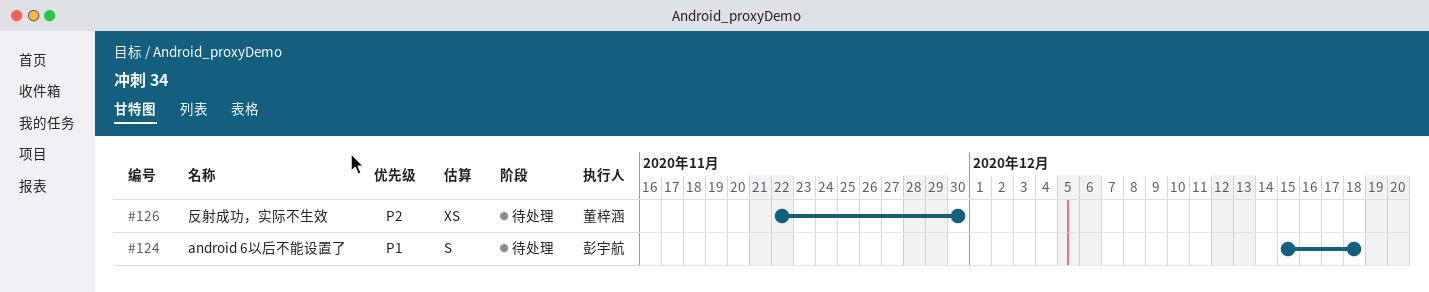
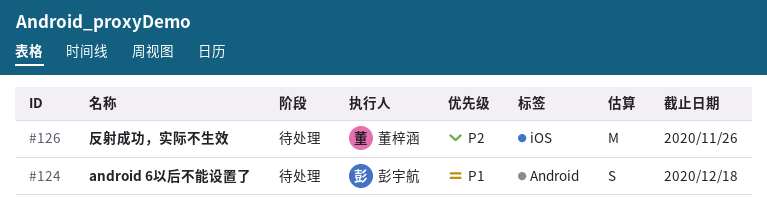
#126, estimate: XS -> M
#126, due: Nov 30 -> Nov 26

